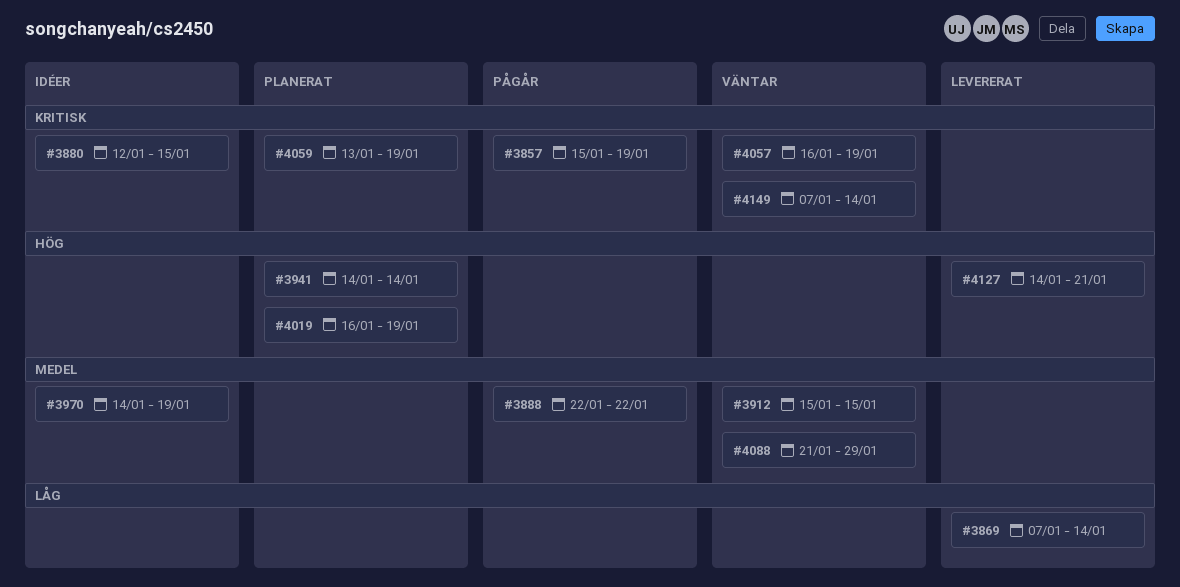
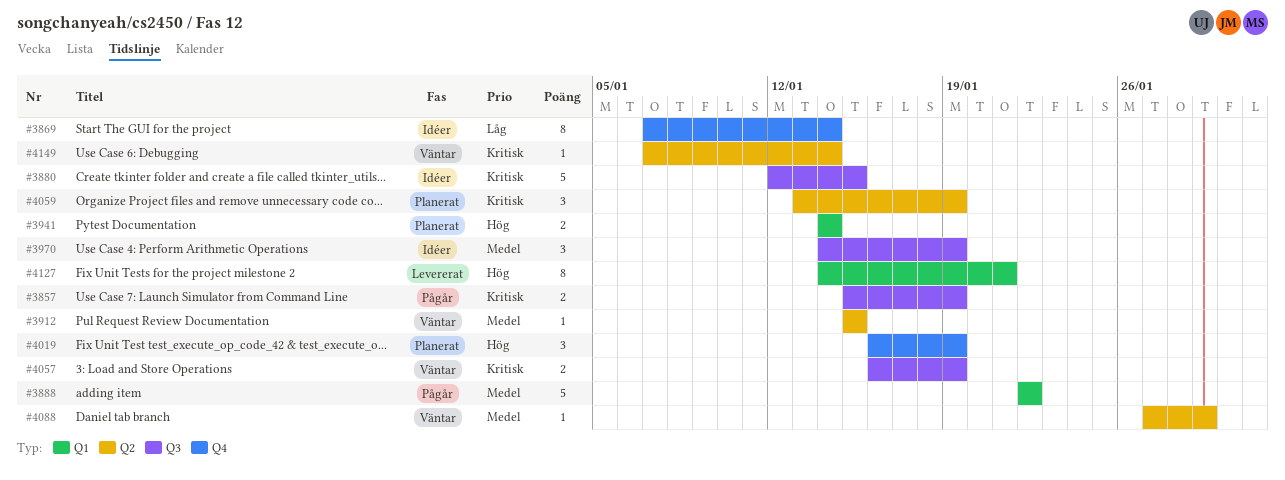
#3869, status: Levererat -> Idéer
#4088, start: Jan 21 -> Jan 27

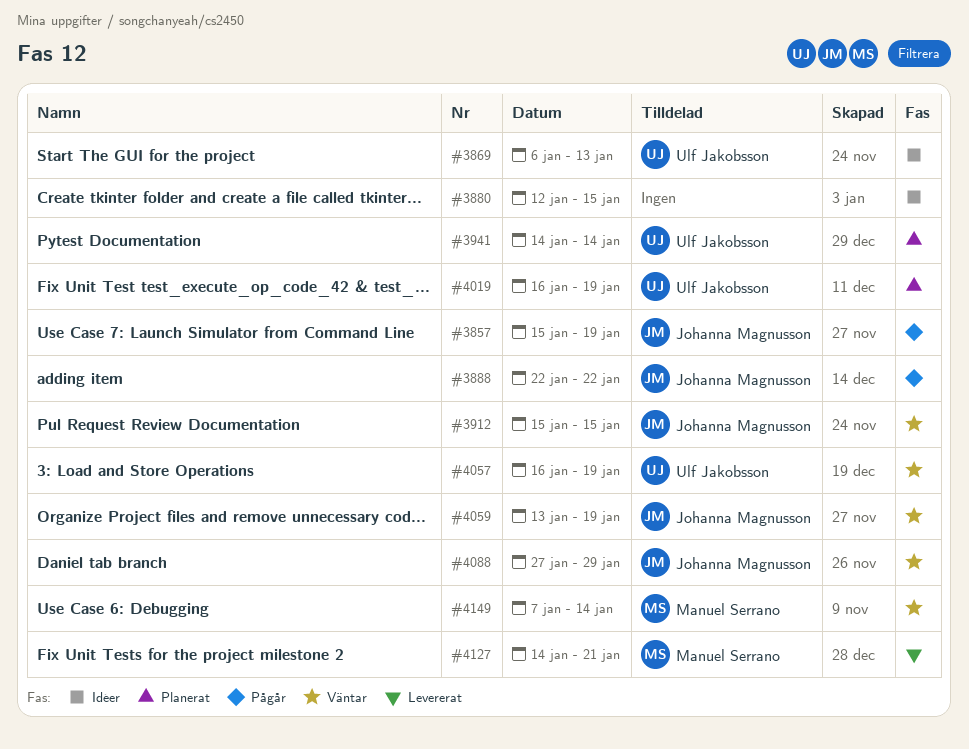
#3869, start: Jan 7 -> Jan 6
#3869, due: Jan 14 -> Jan 13
#3970: present -> none
#4059, status: Planerat -> Väntar

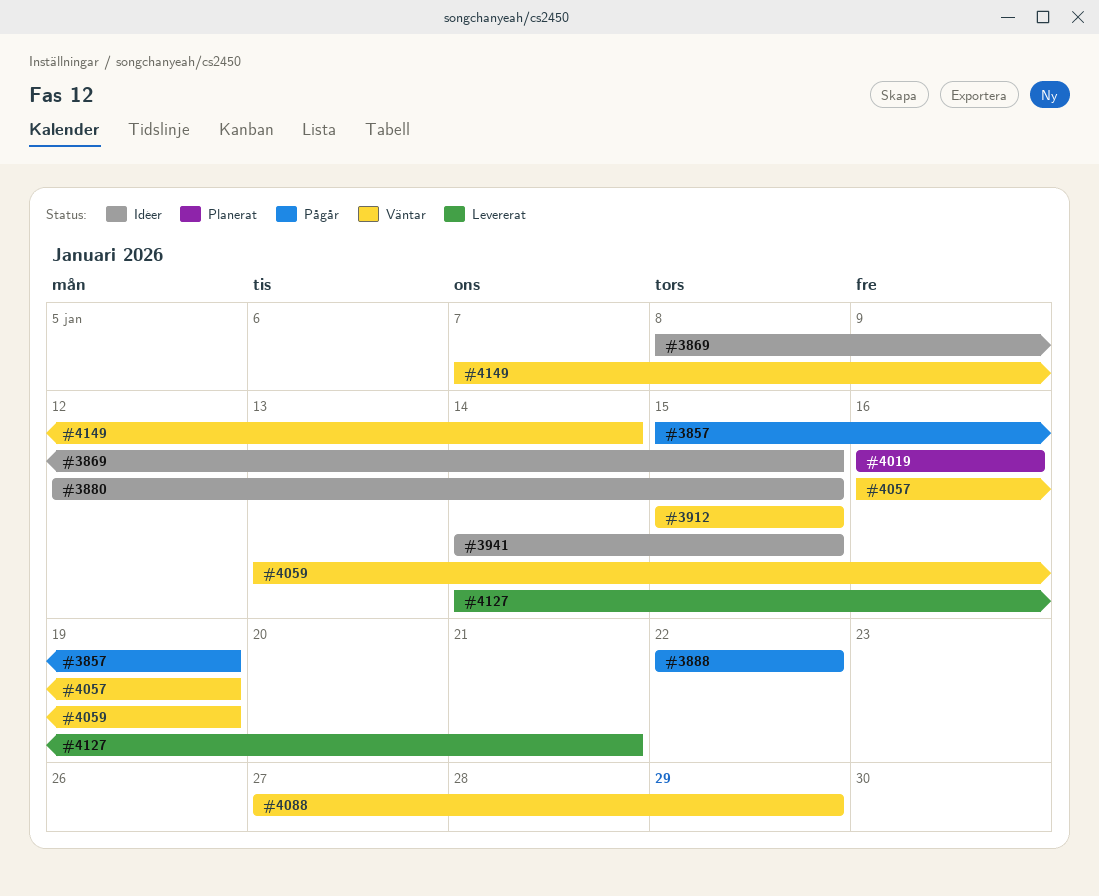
#3869, start: Jan 6 -> Jan 8
#3869, due: Jan 13 -> Jan 15
#3941, status: Planerat -> Idéer
#3941, due: Jan 14 -> Jan 15
#4019, due: Jan 19 -> Jan 16

